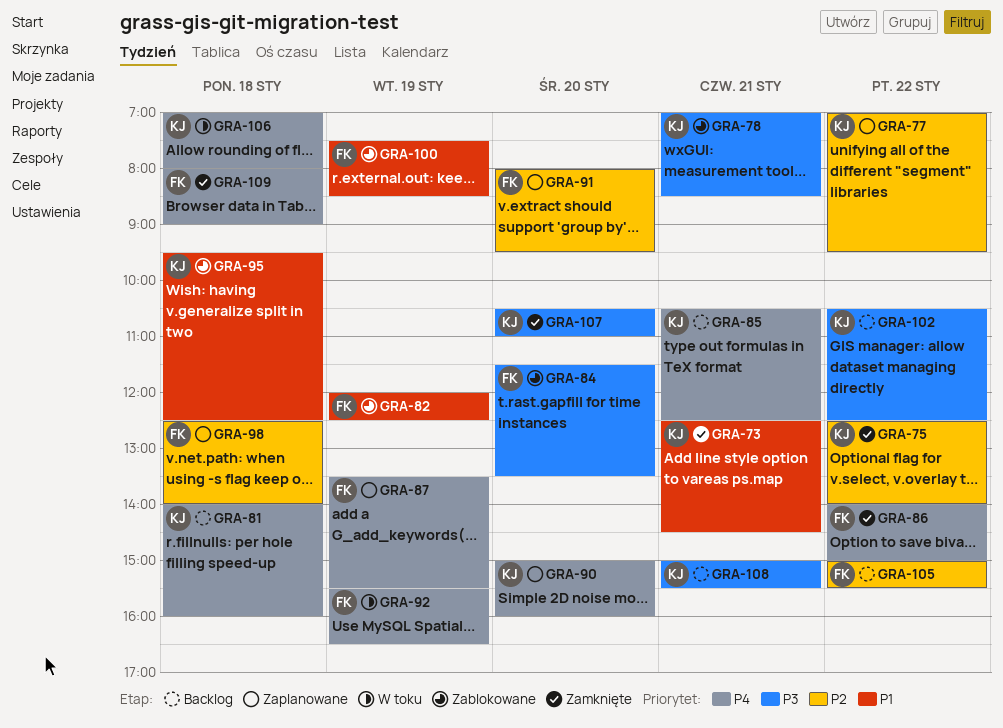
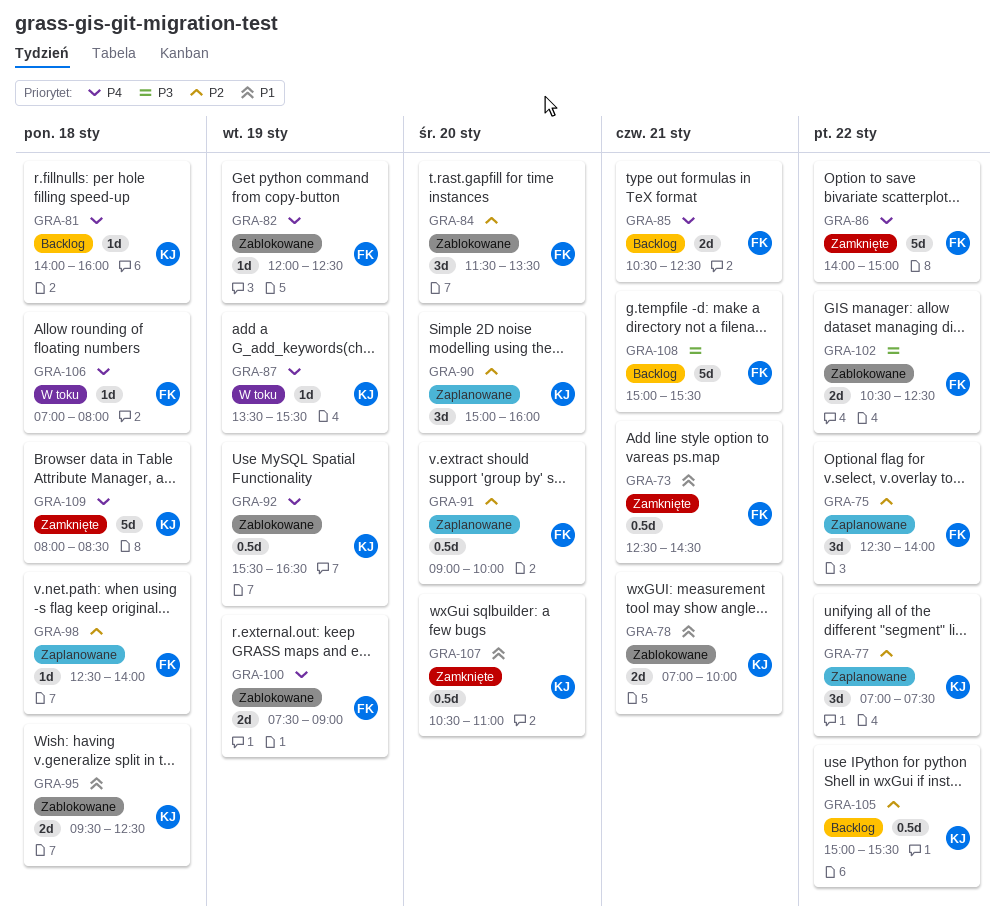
GRA-73, owner: KJ -> FK
GRA-75, status: Zamknięte -> Zaplanowane
GRA-75, owner: KJ -> FK
GRA-77, ends: 09:30 -> 07:30
GRA-78, priority: P3 -> P1
GRA-78, ends: 08:30 -> 10:00
GRA-82, priority: P1 -> P4
GRA-84, priority: P3 -> P2
GRA-85, owner: KJ -> FK
GRA-87, status: Zaplanowane -> W toku
GRA-87, owner: FK -> KJ
GRA-90, priority: P4 -> P2
GRA-91, begins: 08:00 -> 09:00
GRA-91, ends: 09:30 -> 10:00
GRA-92, status: W toku -> Zablokowane
GRA-92, owner: FK -> KJ
GRA-100, priority: P1 -> P4
GRA-100, ends: 08:30 -> 09:00
GRA-102, status: Backlog -> Zablokowane
GRA-102, owner: KJ -> FK
GRA-105, owner: FK -> KJ
GRA-106, owner: KJ -> FK
GRA-107, priority: P3 -> P1
GRA-108, owner: KJ -> FK
GRA-109, owner: FK -> KJ
GRA-109, ends: 09:00 -> 08:30

